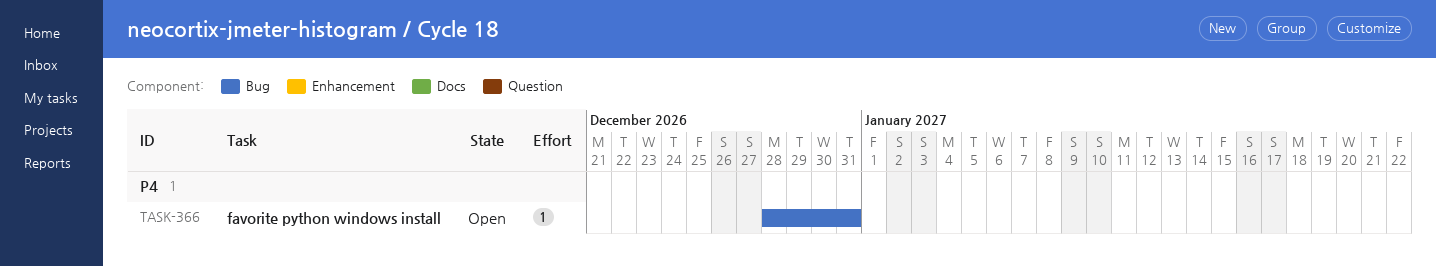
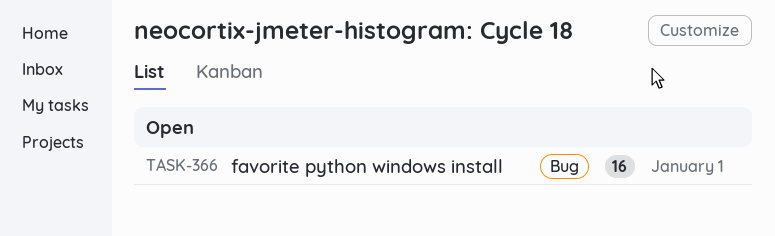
TASK-366, estimate: 1 -> 16
TASK-366, due: Dec 31 -> Jan 1

